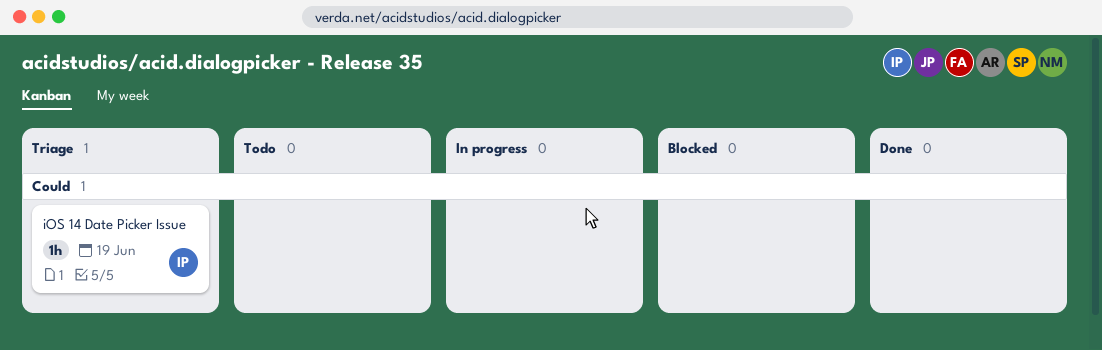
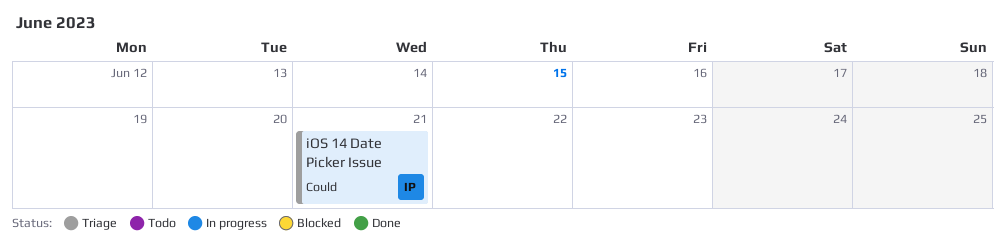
iOS 14 Date Picker Issue, due: Jun 19 -> Jun 21

